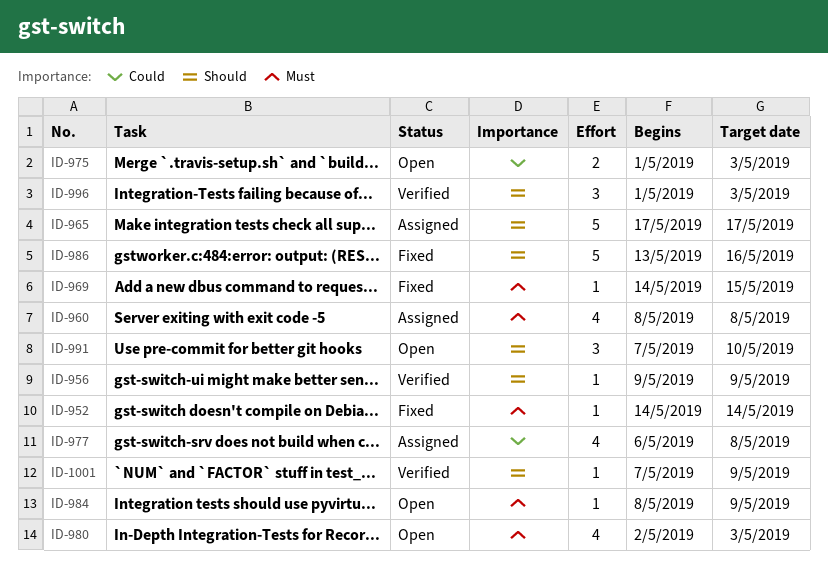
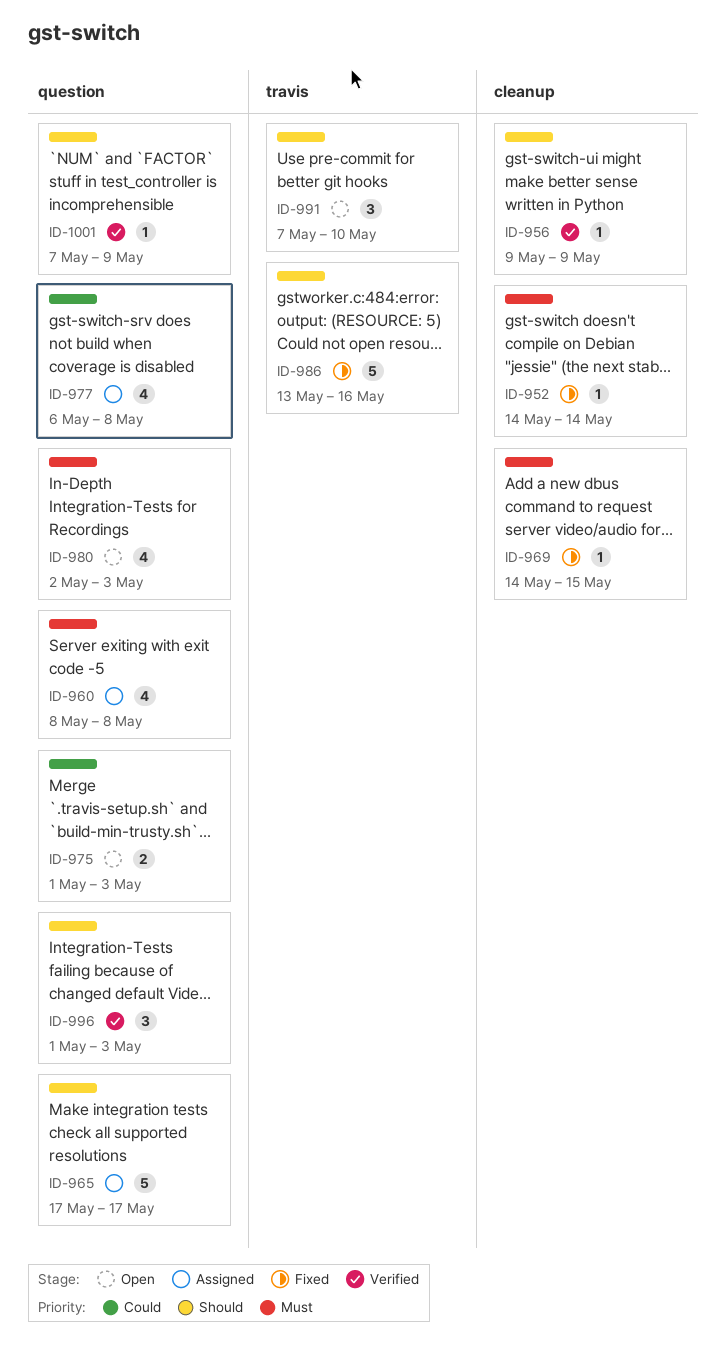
ID-984: present -> none

